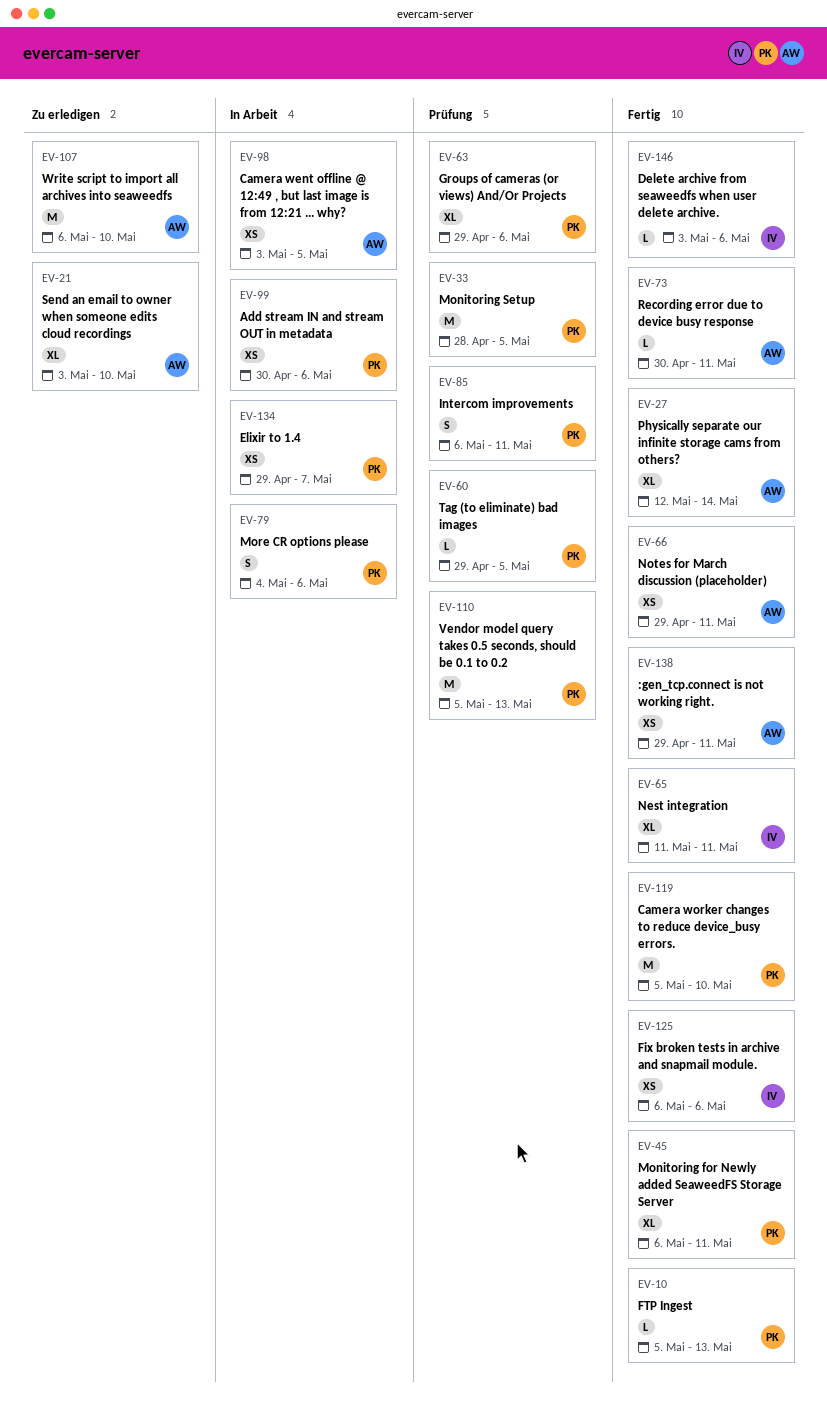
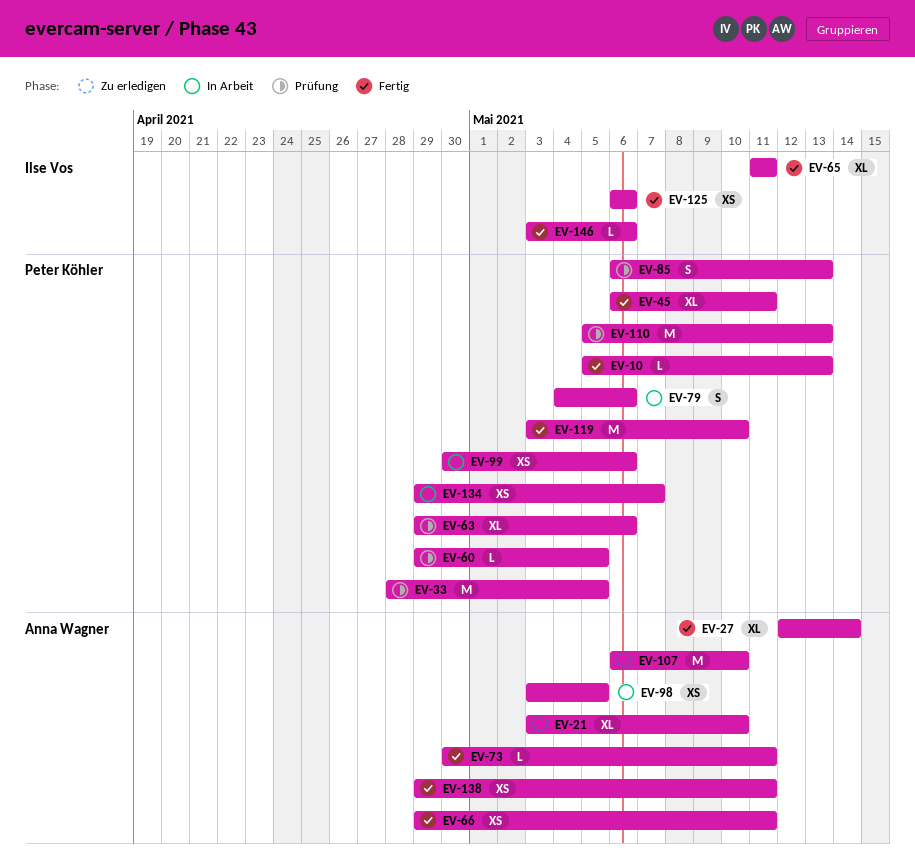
EV-85, due: May 11 -> May 13
EV-119, start: May 5 -> May 3

